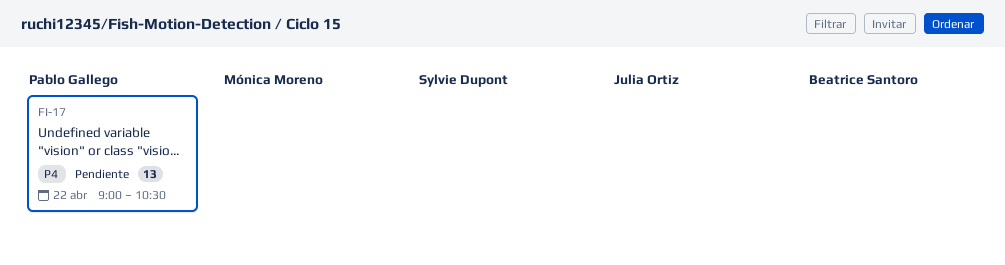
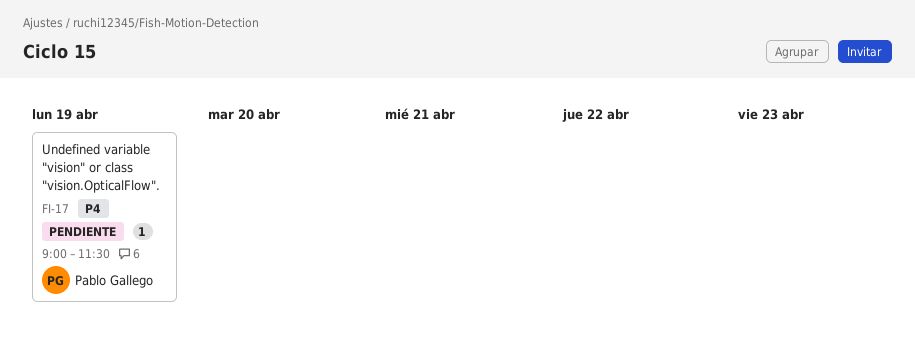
FI-17, estimate: 13 -> 1
FI-17, day: Apr 22 -> Apr 19
FI-17, ends: 10:30 -> 11:30

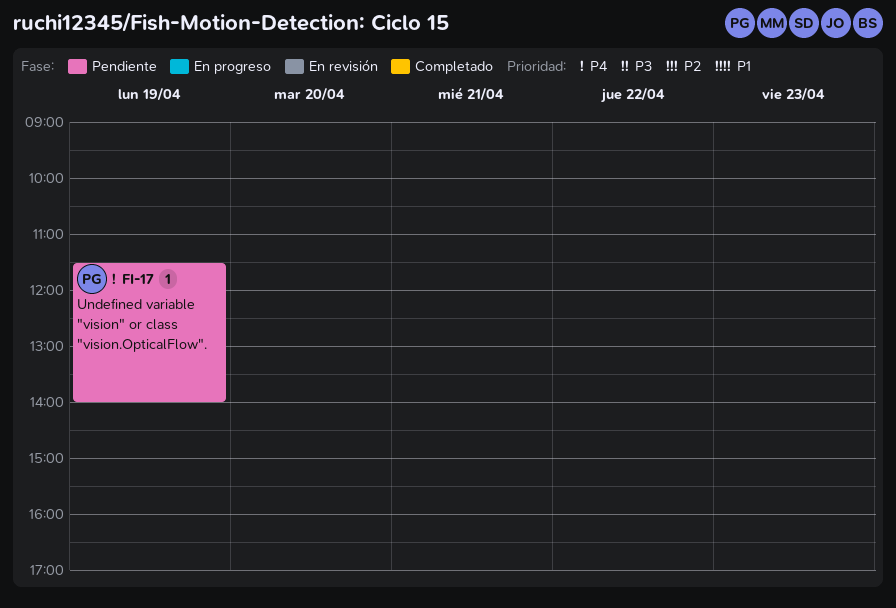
FI-17, begins: 09:00 -> 11:30
FI-17, ends: 11:30 -> 14:00

